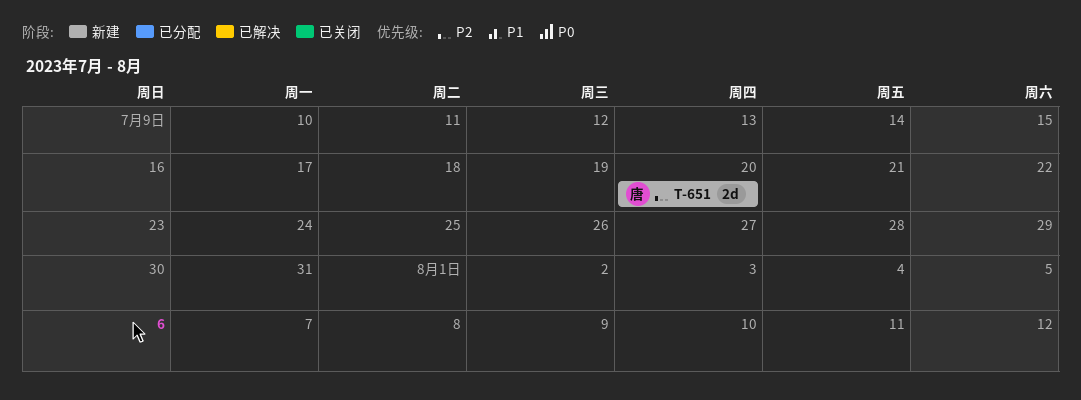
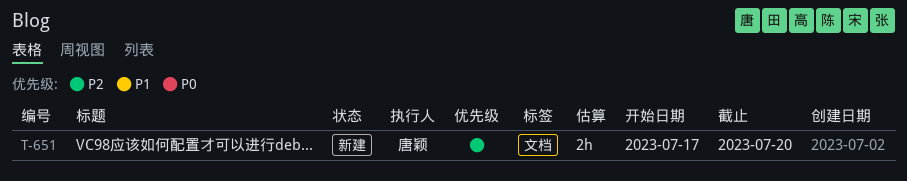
T-651, estimate: 2d -> 2h
T-651, start: Jul 20 -> Jul 17

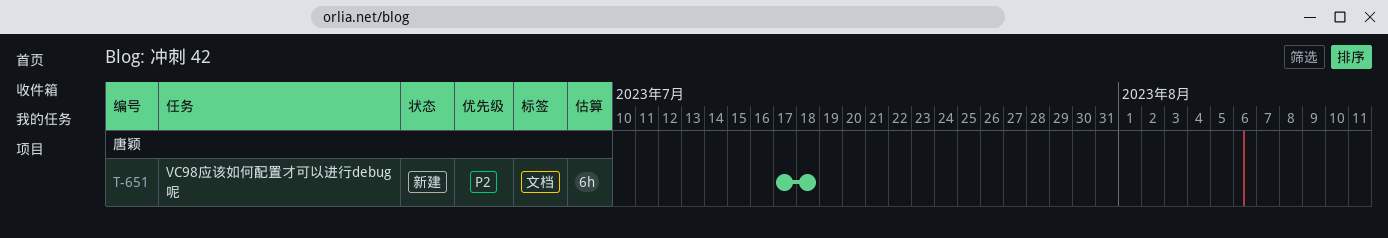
T-651, estimate: 2h -> 6h
T-651, due: Jul 20 -> Jul 18

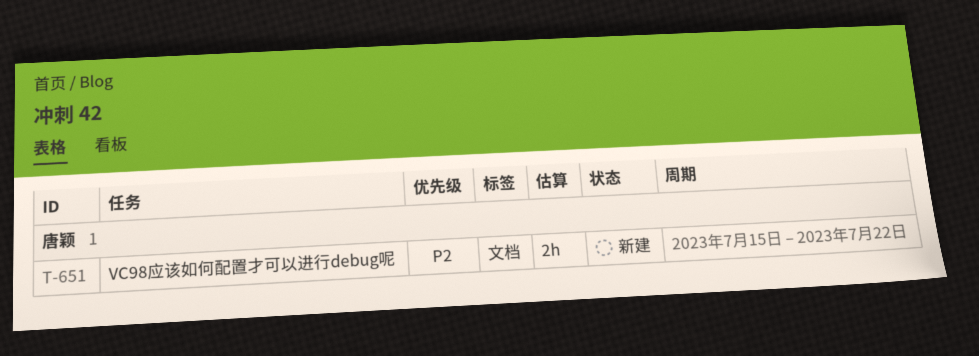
T-651, estimate: 6h -> 2h
T-651, start: Jul 17 -> Jul 15
T-651, due: Jul 18 -> Jul 22

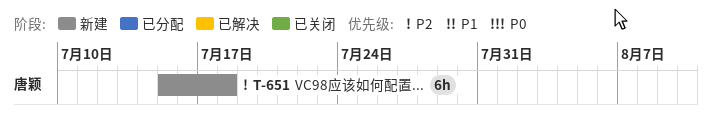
T-651, estimate: 2h -> 6h
T-651, due: Jul 22 -> Jul 18

